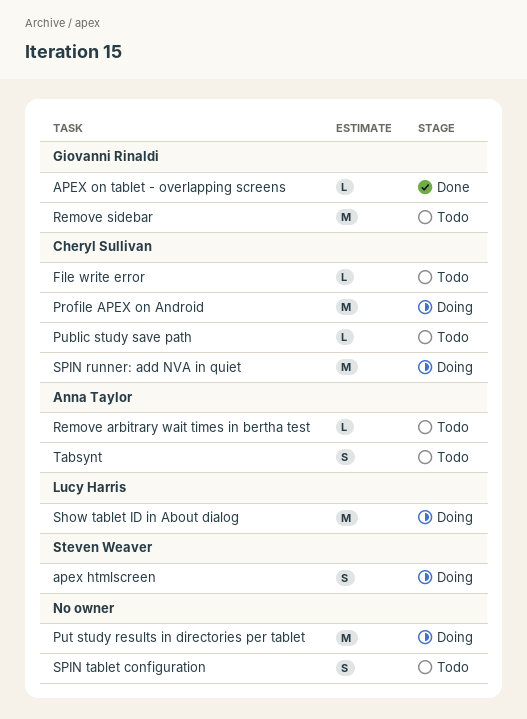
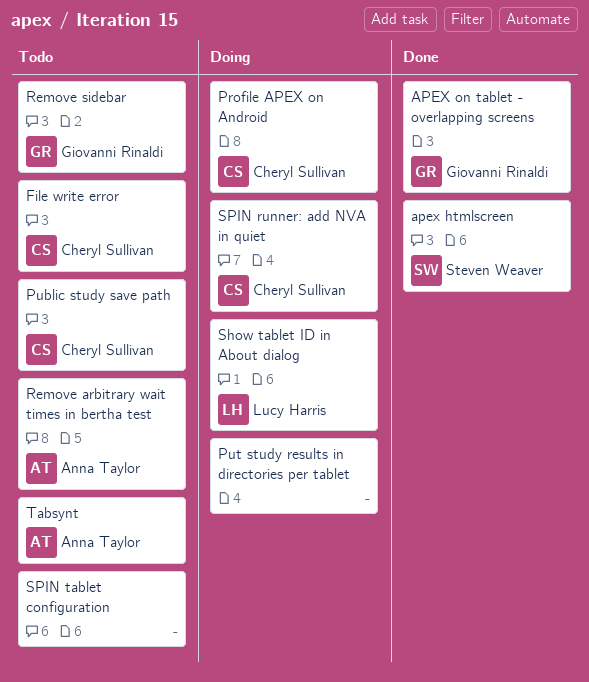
apex htmlscreen, status: Doing -> Done

